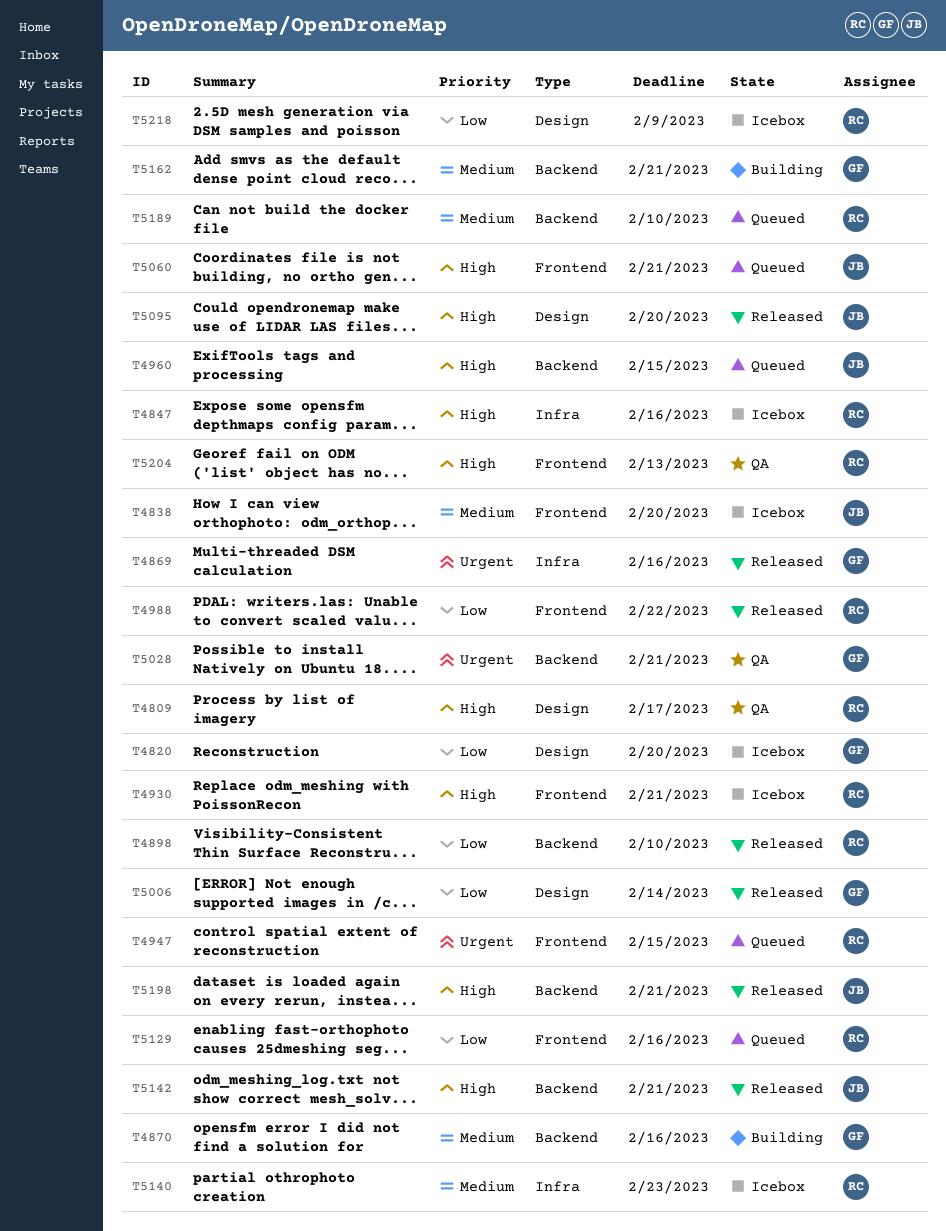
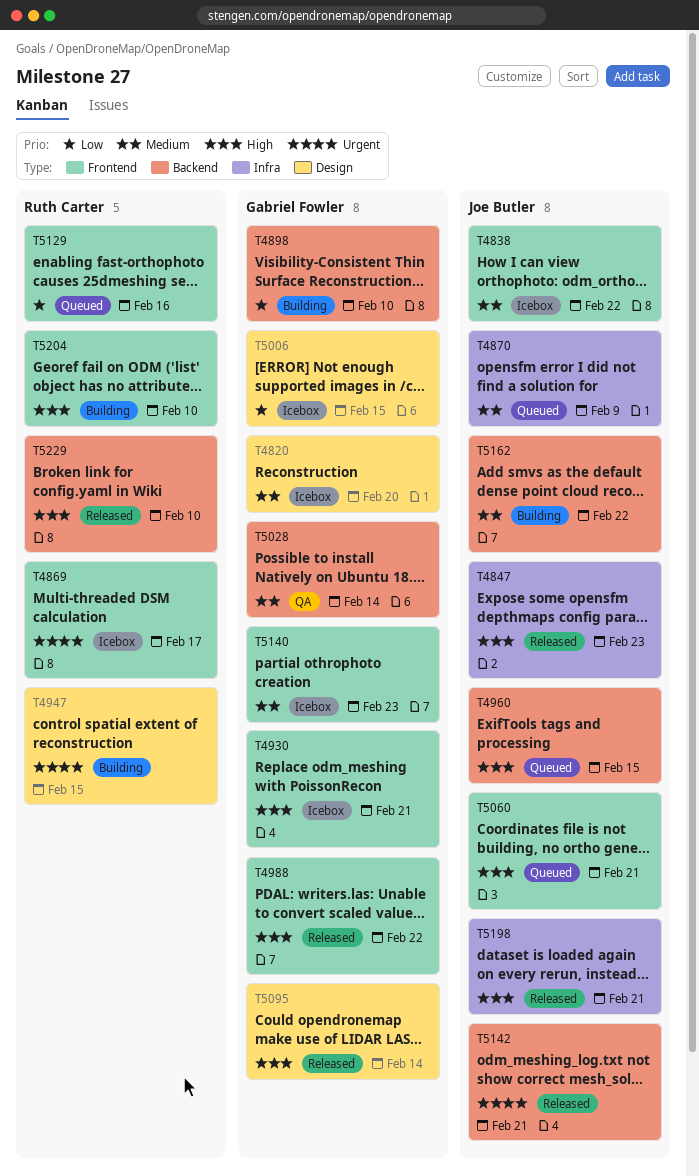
T4809: present -> none
T4820, priority: Low -> Medium
T4838, due: Feb 20 -> Feb 22
T4847, status: Icebox -> Released
T4847, owner: Ruth Carter -> Joe Butler
T4847, due: Feb 16 -> Feb 23
T4869, status: Released -> Icebox
T4869, owner: Gabriel Fowler -> Ruth Carter
T4869, label: Infra -> Frontend
T4869, due: Feb 16 -> Feb 17
T4870, status: Building -> Queued
T4870, owner: Gabriel Fowler -> Joe Butler
T4870, label: Backend -> Infra
T4870, due: Feb 16 -> Feb 9
T4898, status: Released -> Building
T4898, owner: Ruth Carter -> Gabriel Fowler
T4930, owner: Ruth Carter -> Gabriel Fowler
T4947, status: Queued -> Building
T4947, label: Frontend -> Design
T4988, owner: Ruth Carter -> Gabriel Fowler
T4988, priority: Low -> High
T5006, status: Released -> Icebox
T5006, due: Feb 14 -> Feb 15
T5028, priority: Urgent -> Medium
T5028, due: Feb 21 -> Feb 14
T5095, owner: Joe Butler -> Gabriel Fowler
T5095, due: Feb 20 -> Feb 14
T5140, owner: Ruth Carter -> Gabriel Fowler
T5140, label: Infra -> Frontend
T5142, priority: High -> Urgent
T5162, owner: Gabriel Fowler -> Joe Butler
T5162, due: Feb 21 -> Feb 22
T5189: present -> none
T5198, label: Backend -> Infra
T5204, status: QA -> Building
T5204, due: Feb 13 -> Feb 10
T5218: present -> none
T5229: none -> present

